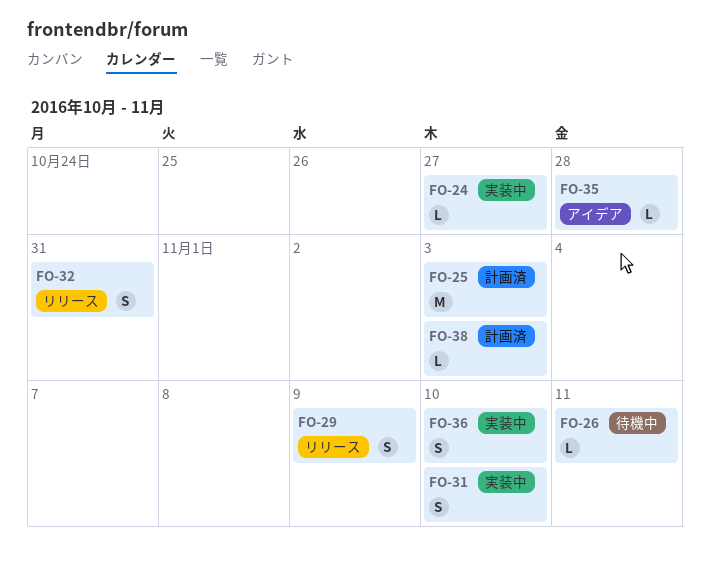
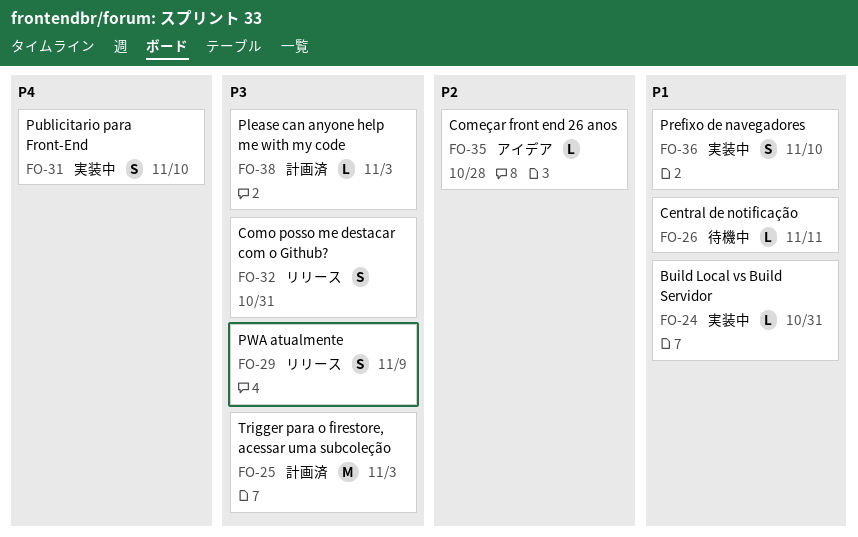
FO-24, due: Oct 27 -> Oct 31

